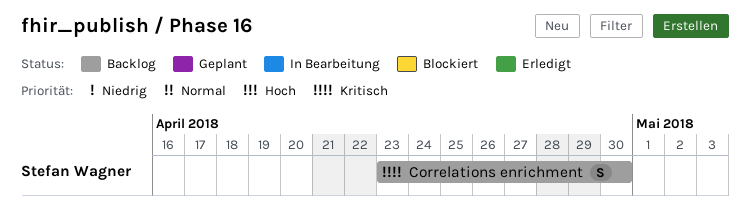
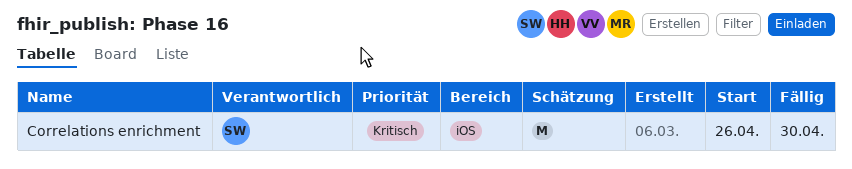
Correlations enrichment, estimate: S -> M
Correlations enrichment, start: Apr 23 -> Apr 26

